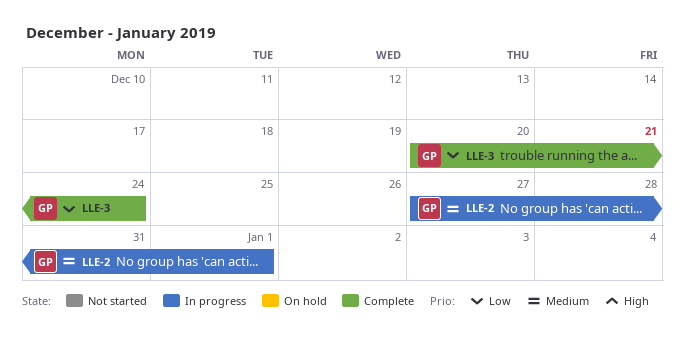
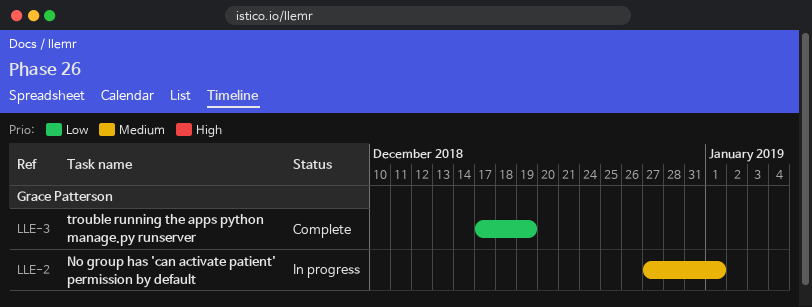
LLE-3, start: Dec 20 -> Dec 17
LLE-3, due: Dec 24 -> Dec 19

